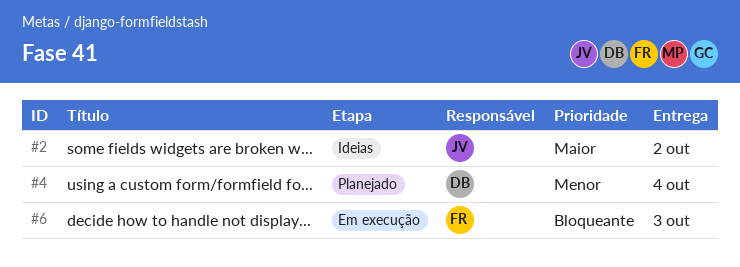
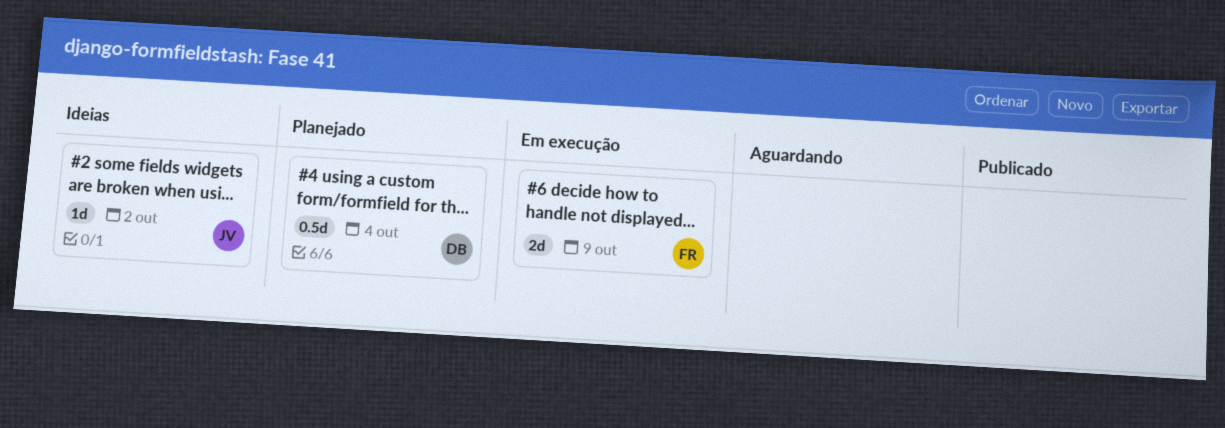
#6, due: Oct 3 -> Oct 9

